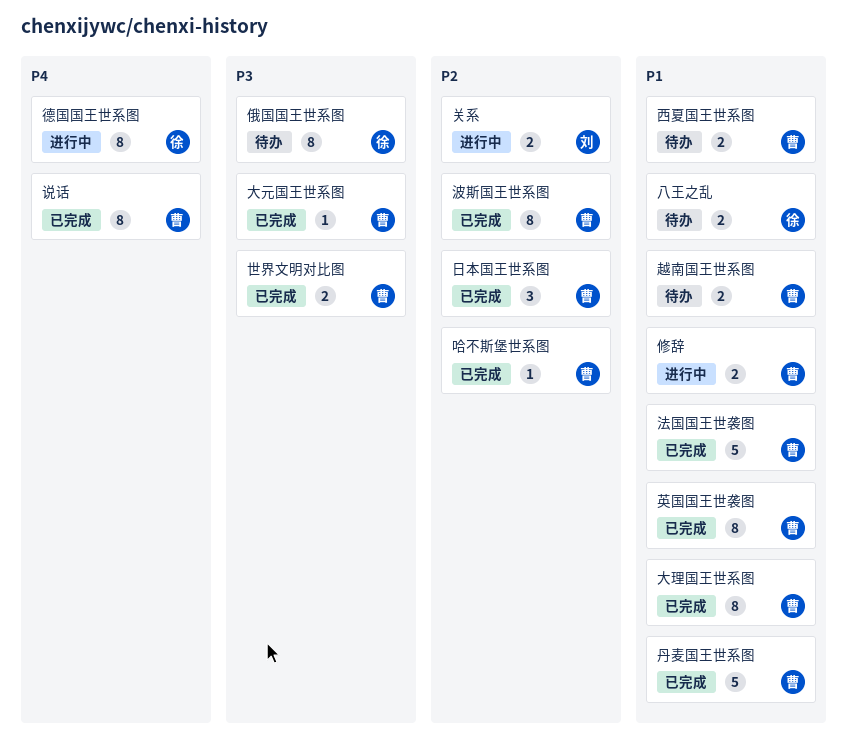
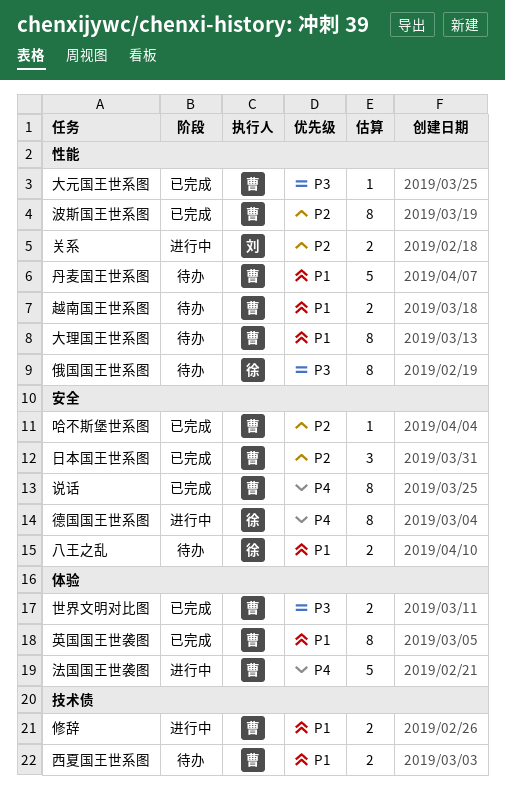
丹麦国王世系图, status: 已完成 -> 待办
大理国王世系图, status: 已完成 -> 待办
法国国王世袭图, status: 已完成 -> 进行中
法国国王世袭图, priority: P1 -> P4

